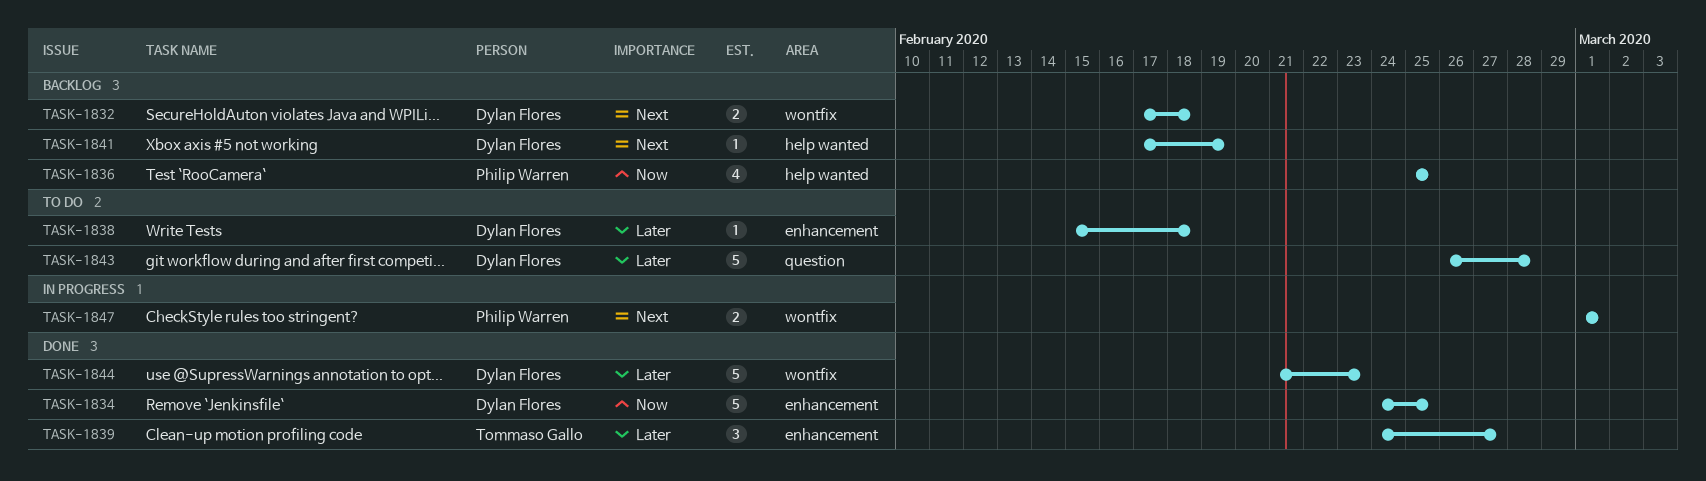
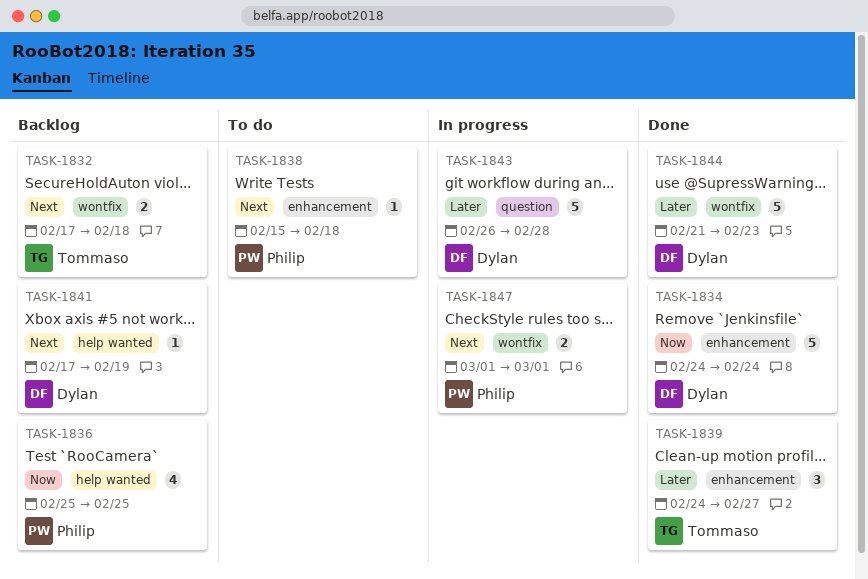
TASK-1832, owner: Dylan Flores -> Tommaso Gallo
TASK-1834, due: Feb 25 -> Feb 24
TASK-1838, owner: Dylan Flores -> Philip Warren
TASK-1838, priority: Later -> Next
TASK-1843, status: To do -> In progress

